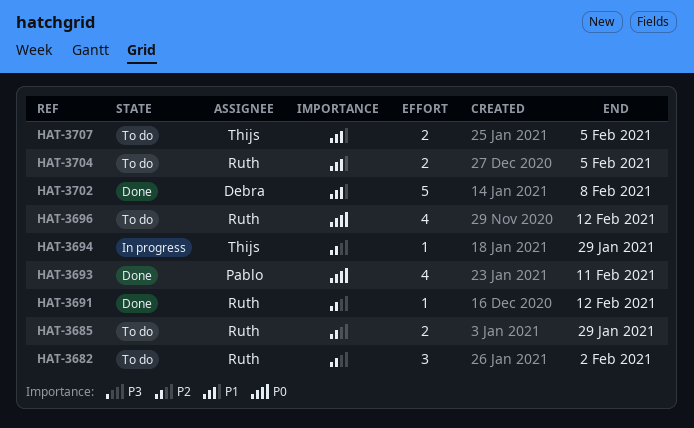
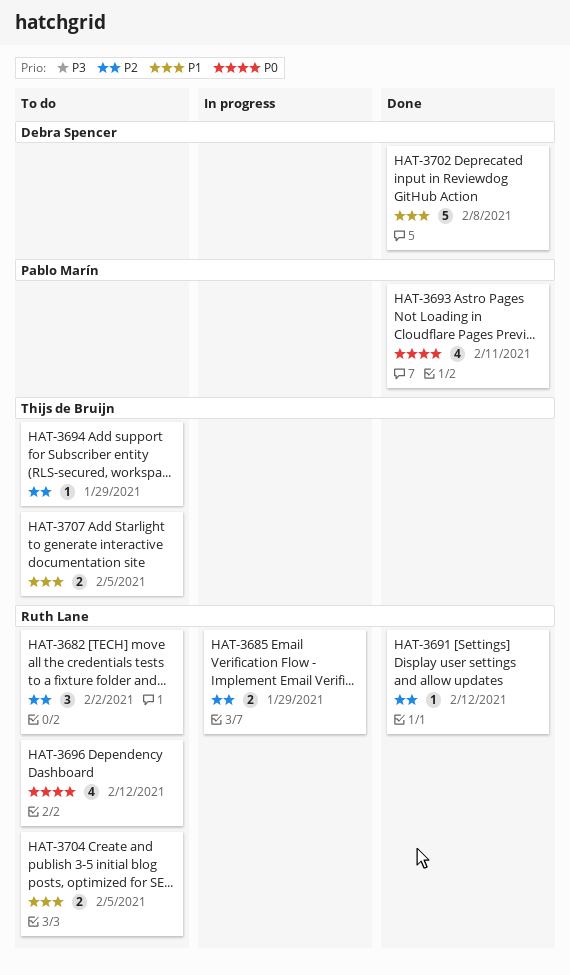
HAT-3685, status: To do -> In progress
HAT-3694, status: In progress -> To do

